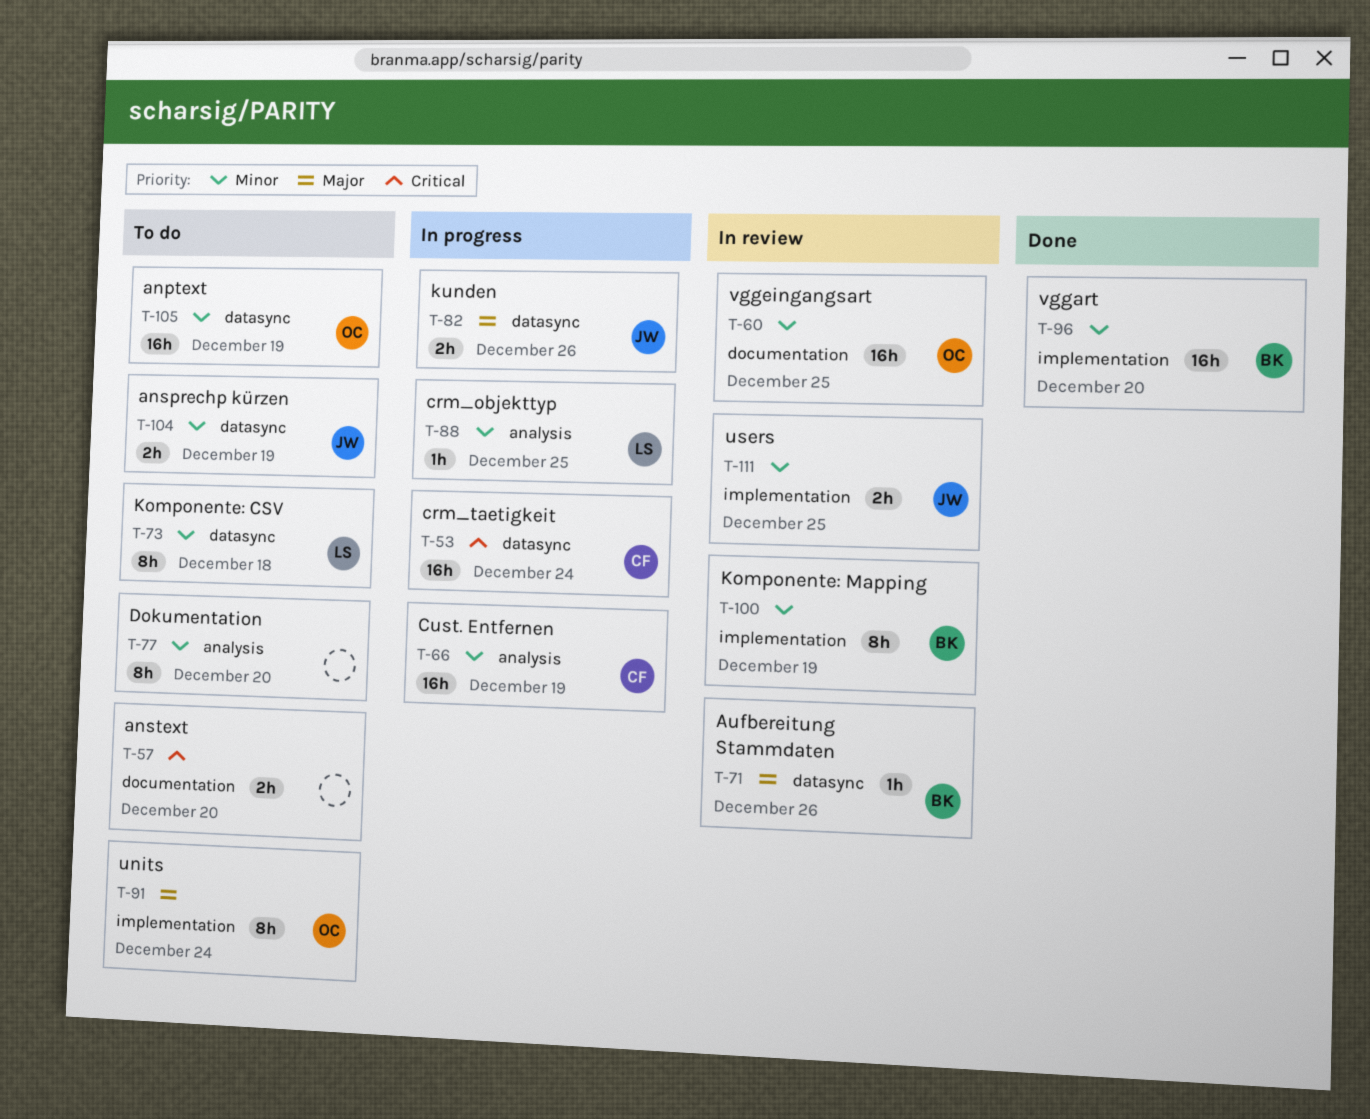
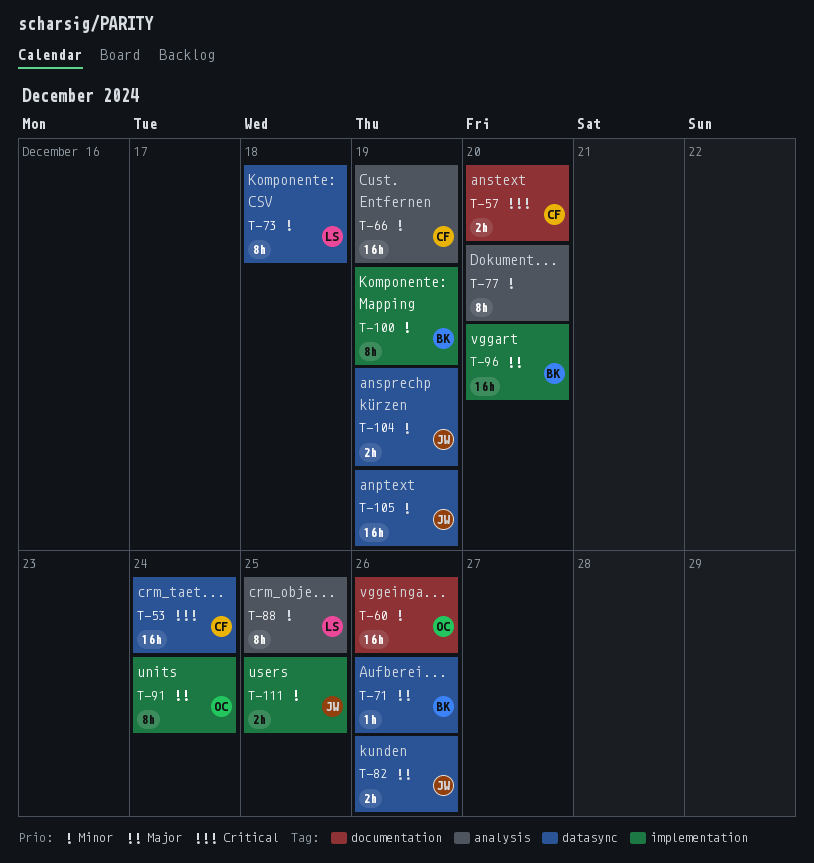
T-57, owner: none -> CF
T-60, due: Dec 25 -> Dec 26
T-88, estimate: 1h -> 8h
T-96, priority: Minor -> Major
T-105, owner: OC -> JW

